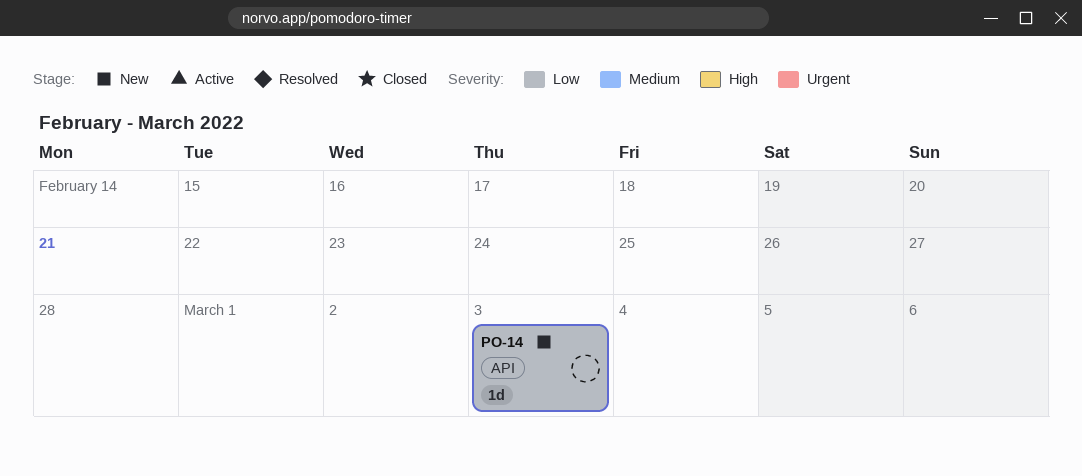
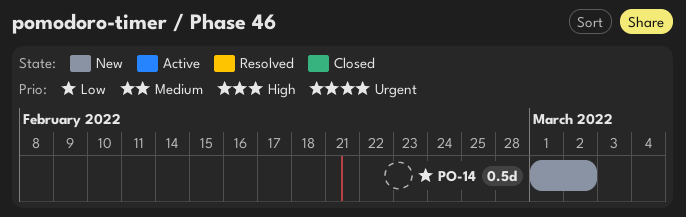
PO-14, estimate: 1d -> 0.5d
PO-14, due: Mar 3 -> Mar 2

